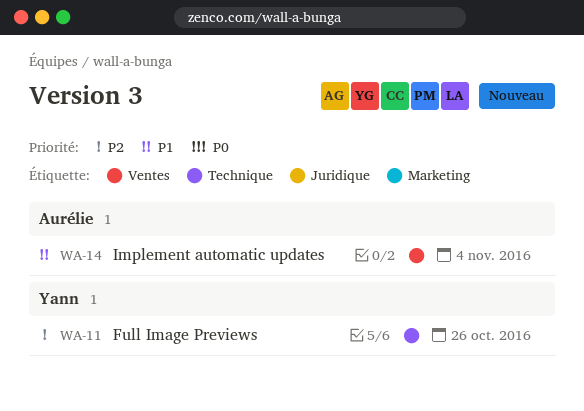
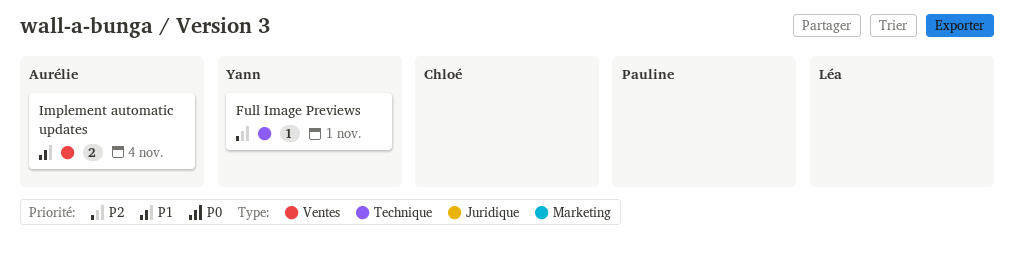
Full Image Previews, due: Oct 26 -> Nov 1

